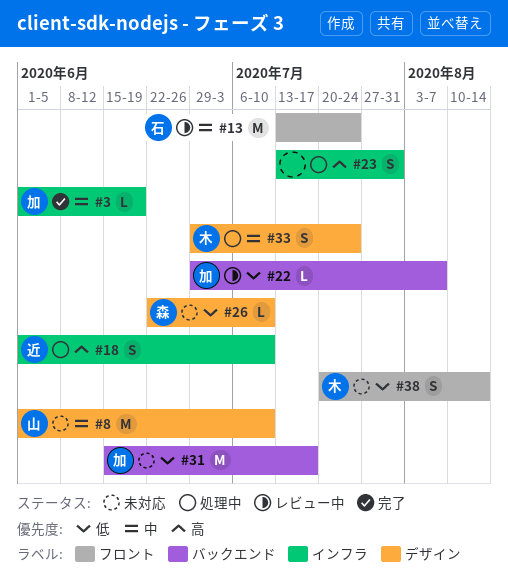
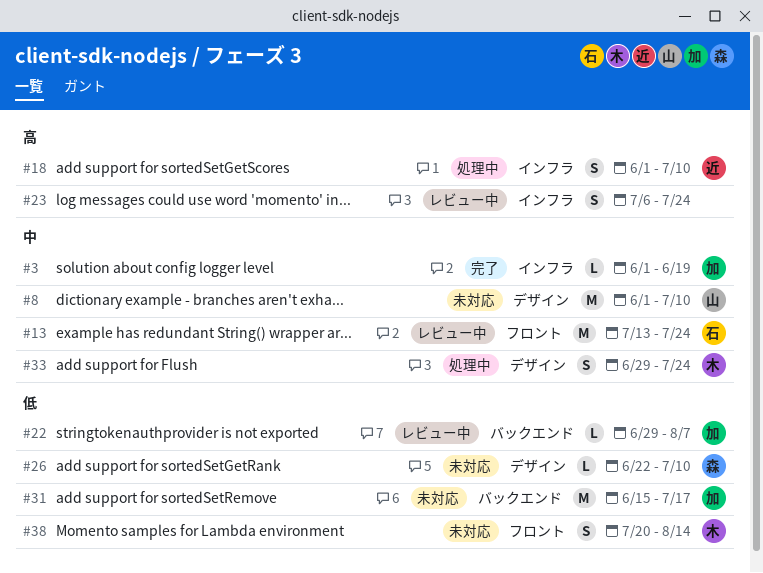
#23, status: 処理中 -> レビュー中
#23, start: Jul 13 -> Jul 6
#23, due: Jul 31 -> Jul 24

